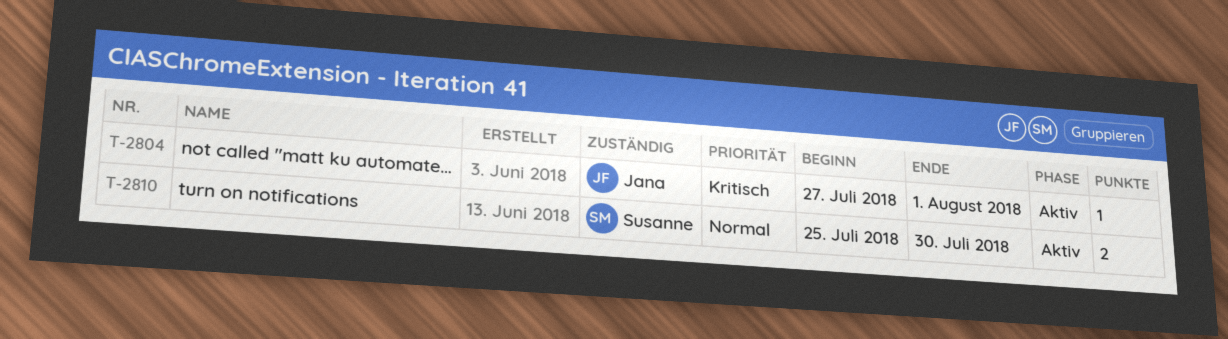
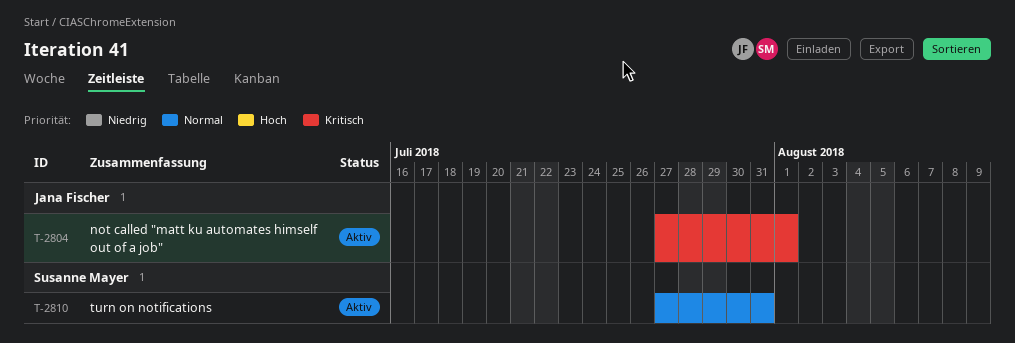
T-2810, start: Jul 25 -> Jul 27
T-2810, due: Jul 30 -> Jul 31

